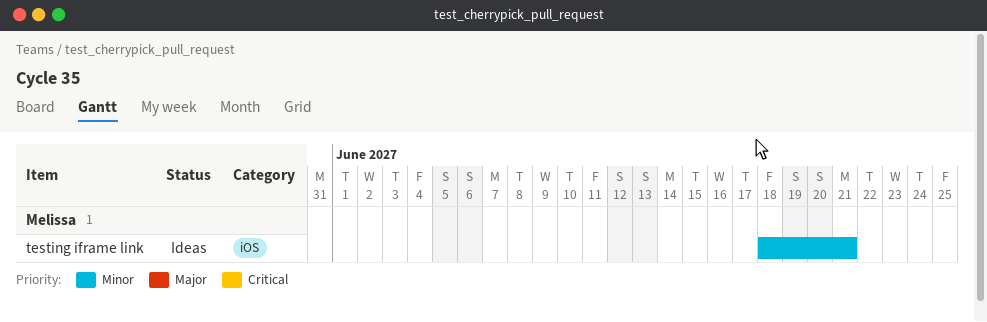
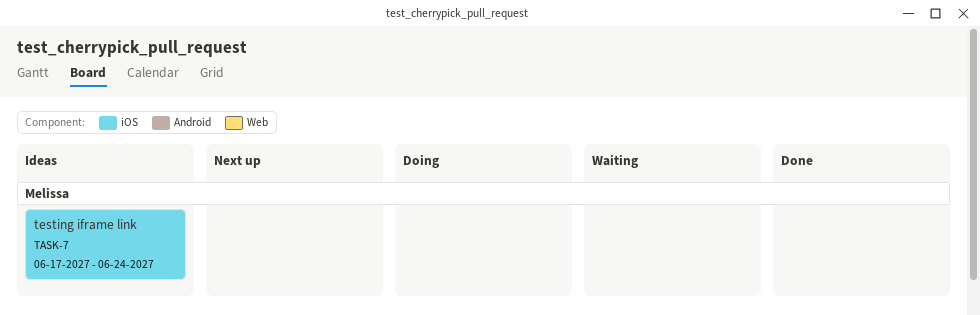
testing iframe link, start: Jun 18 -> Jun 17
testing iframe link, due: Jun 21 -> Jun 24

